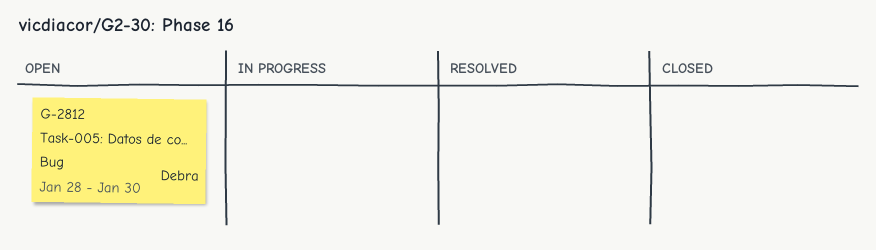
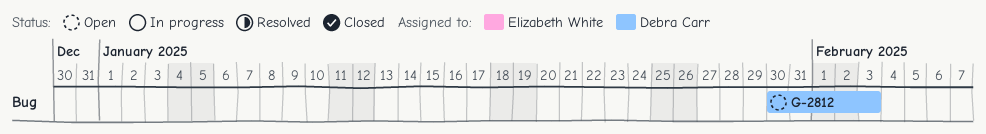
G-2812, start: Jan 28 -> Jan 30
G-2812, due: Jan 30 -> Feb 3

